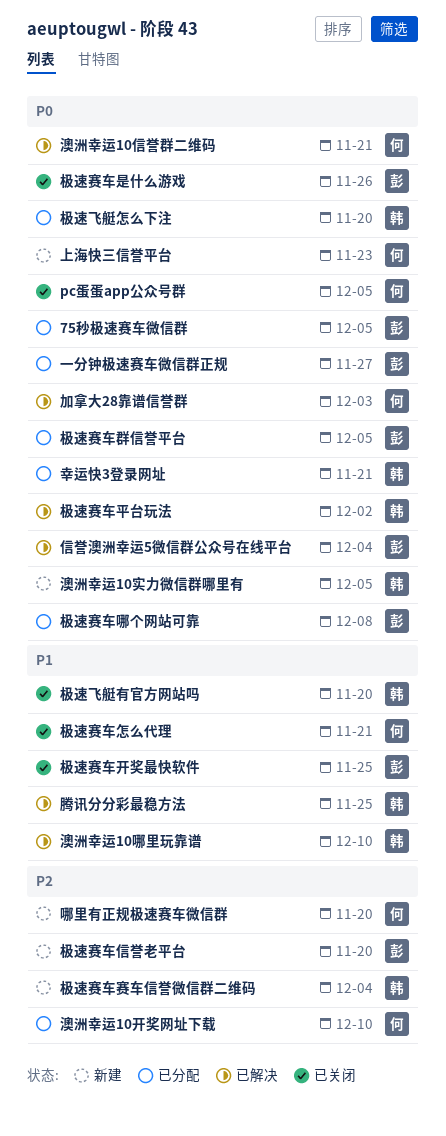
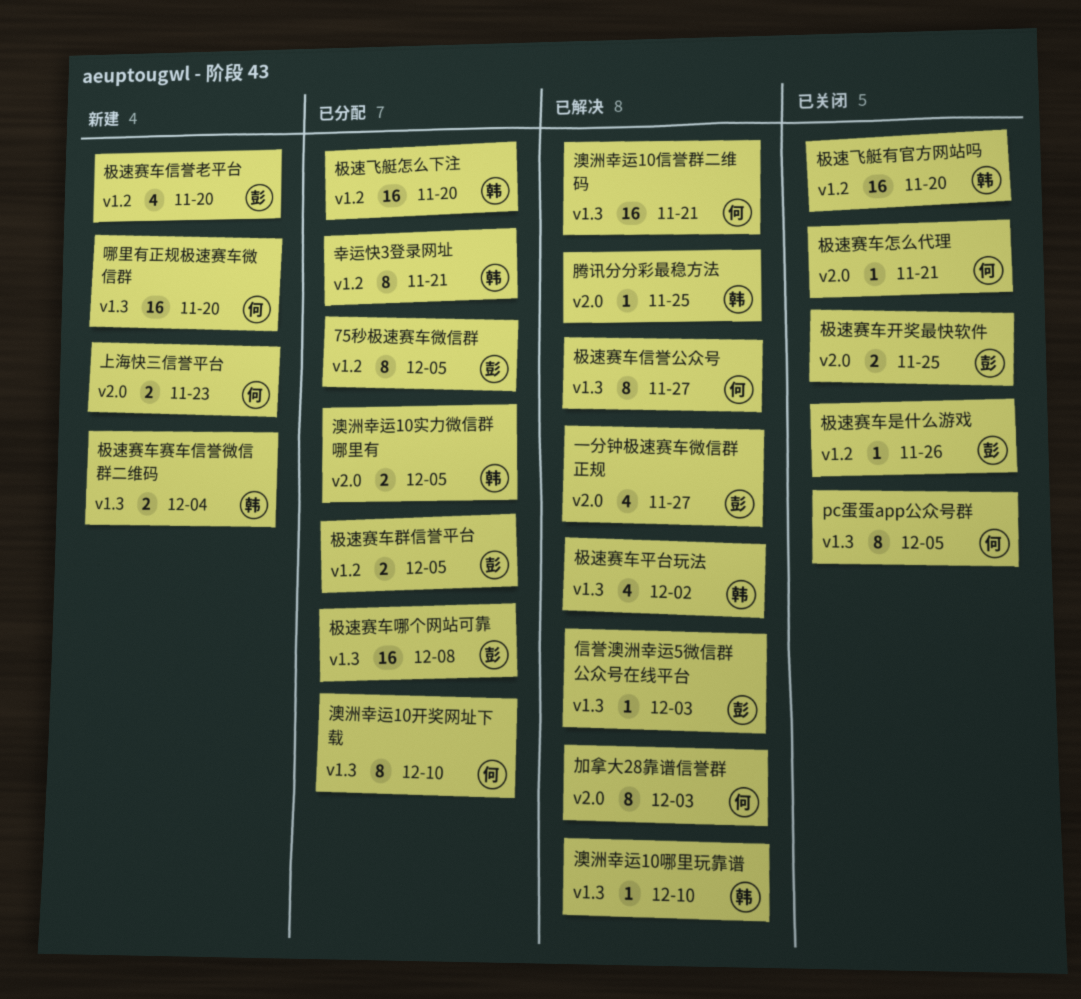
一分钟极速赛车微信群正规, status: 已分配 -> 已解决
信誉澳洲幸运5微信群公众号在线平台, due: Dec 4 -> Dec 3
极速赛车信誉公众号: none -> present
澳洲幸运10实力微信群哪里有, status: 新建 -> 已分配

